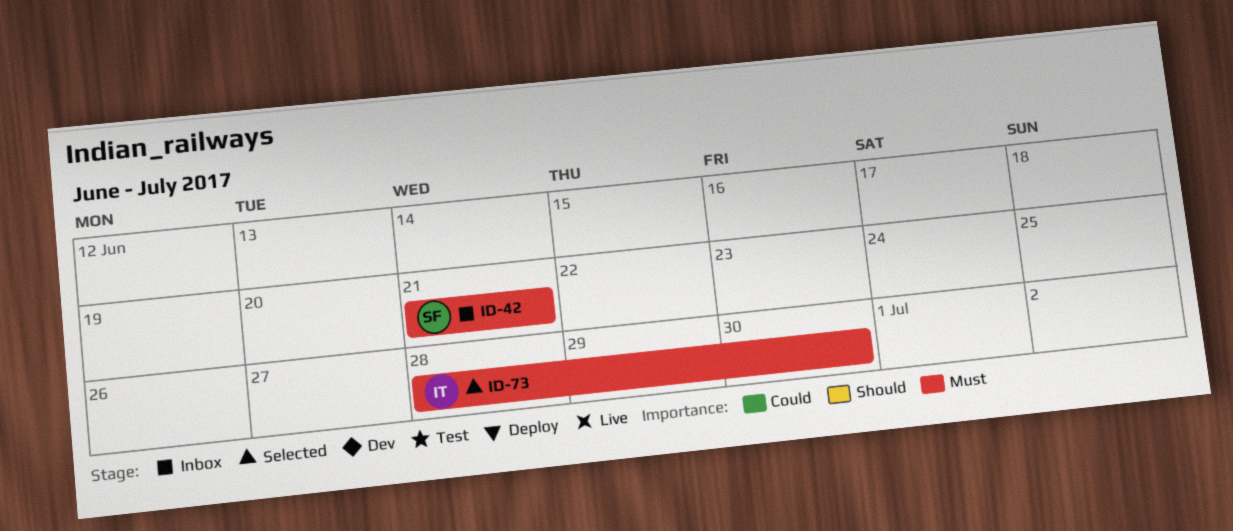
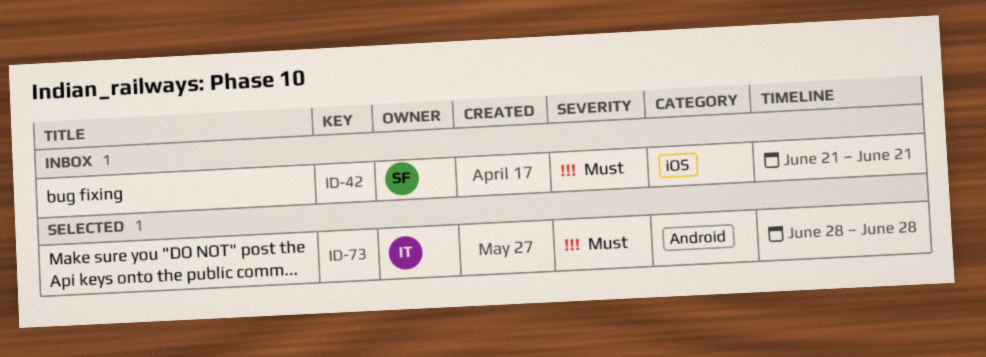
ID-73, due: Jun 30 -> Jun 28

